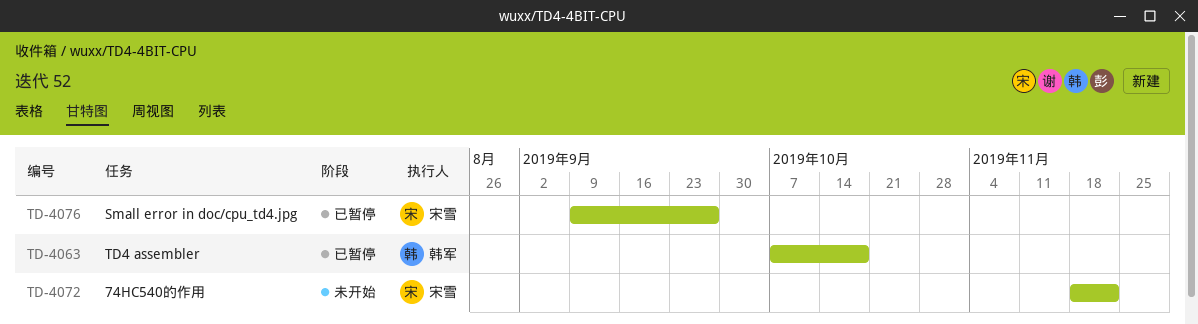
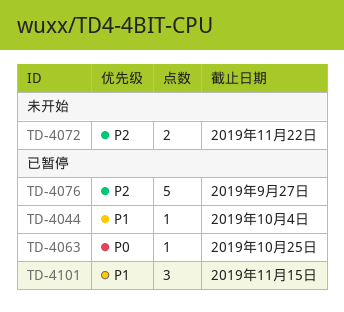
TD-4044: none -> present
TD-4063, due: Oct 18 -> Oct 25
TD-4101: none -> present

